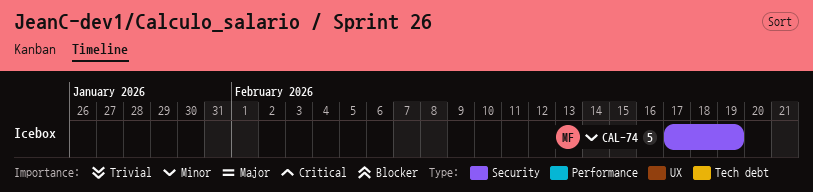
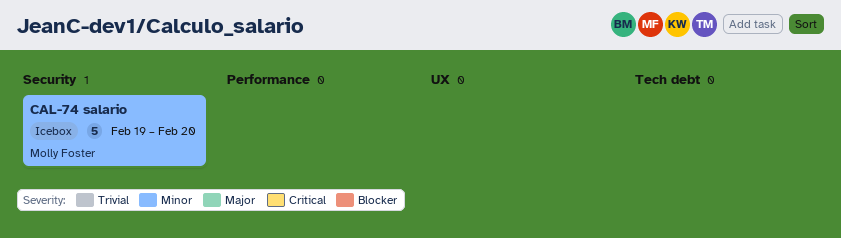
CAL-74, start: Feb 17 -> Feb 19
CAL-74, due: Feb 19 -> Feb 20

